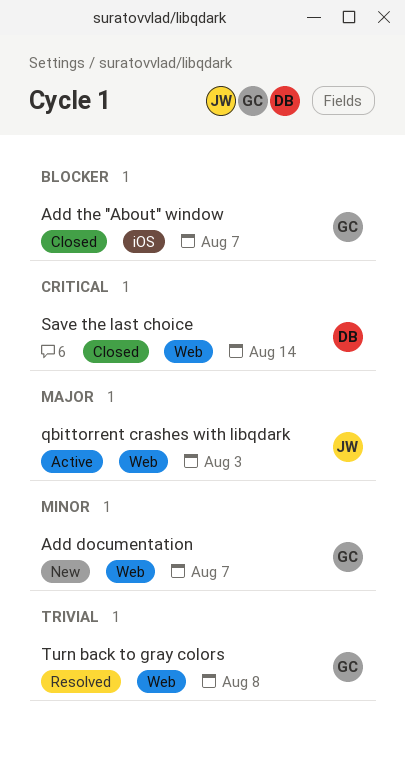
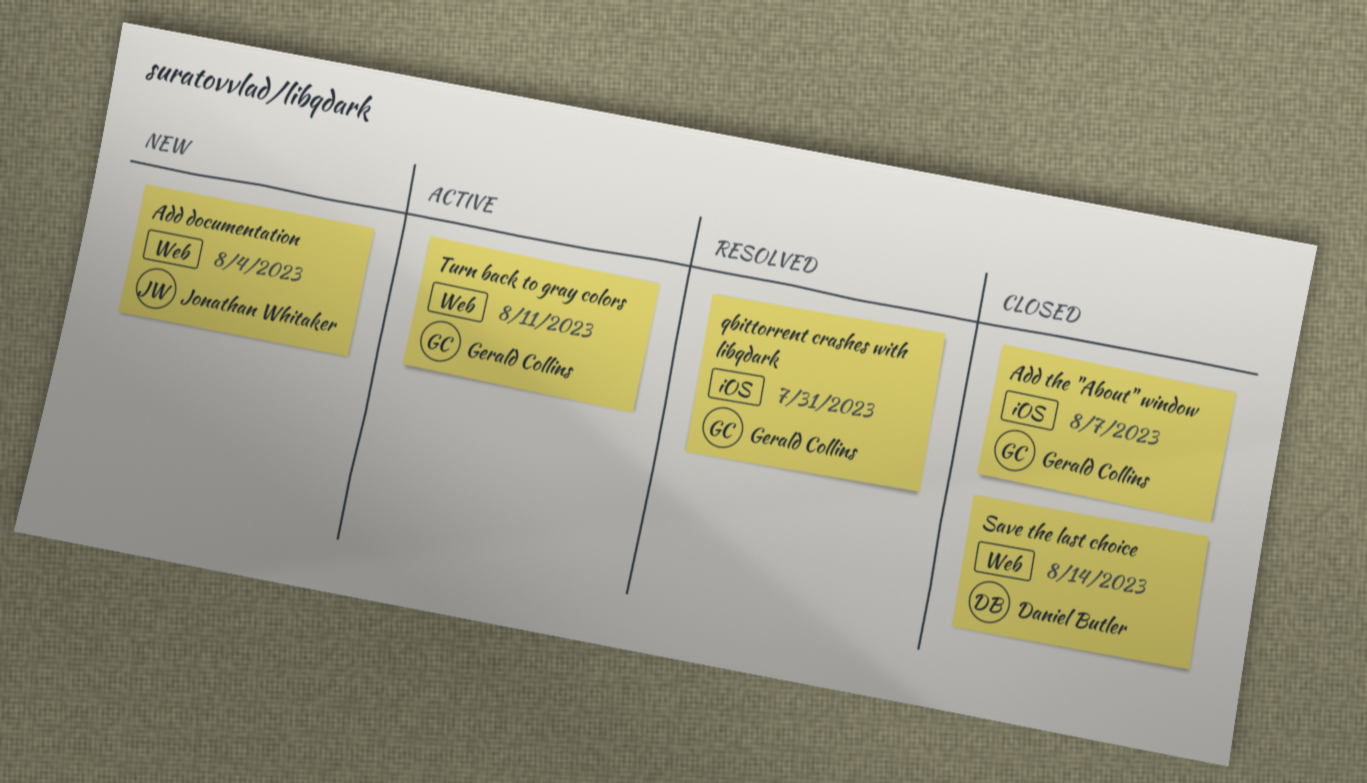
Add documentation, owner: Gerald Collins -> Jonathan Whitaker
Add documentation, due: Aug 7 -> Aug 4
qbittorrent crashes with libqdark, status: Active -> Resolved
qbittorrent crashes with libqdark, owner: Jonathan Whitaker -> Gerald Collins
qbittorrent crashes with libqdark, label: Web -> iOS
qbittorrent crashes with libqdark, due: Aug 3 -> Jul 31
Turn back to gray colors, status: Resolved -> Active
Turn back to gray colors, due: Aug 8 -> Aug 11

